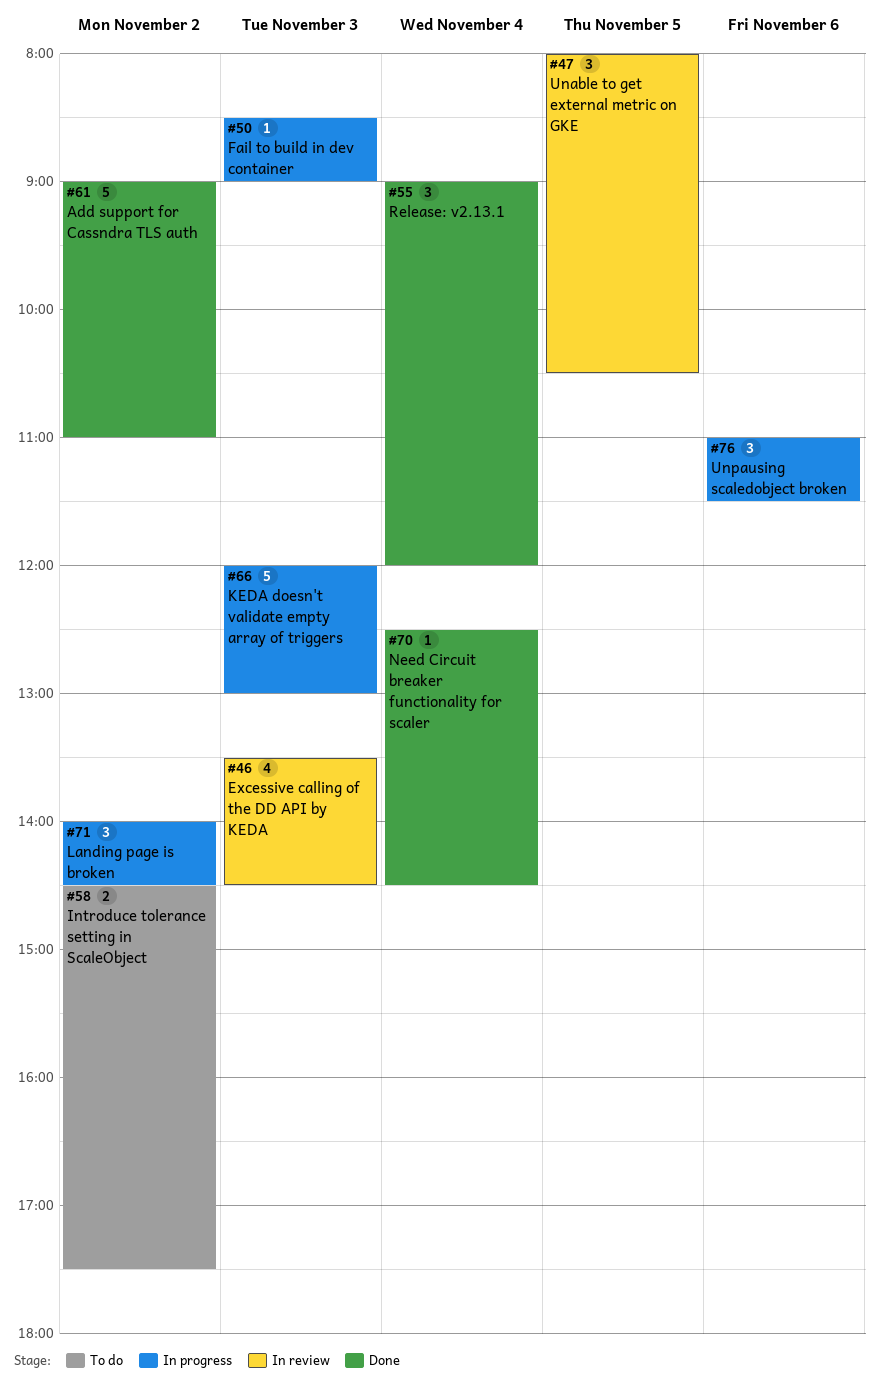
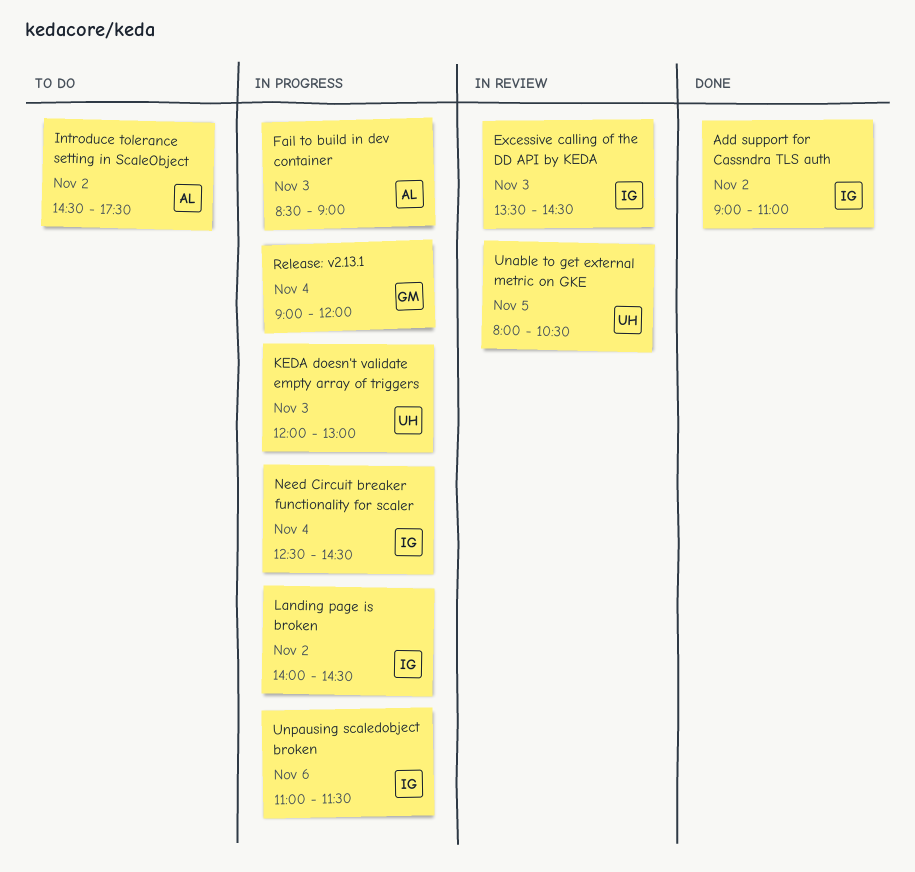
Need Circuit breaker functionality for scaler, status: Done -> In progress
Release: v2.13.1, status: Done -> In progress

